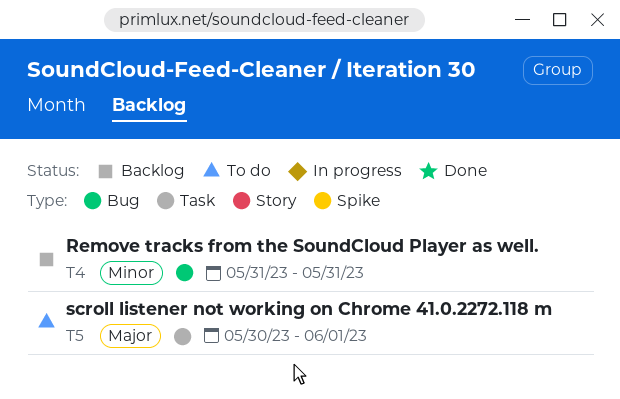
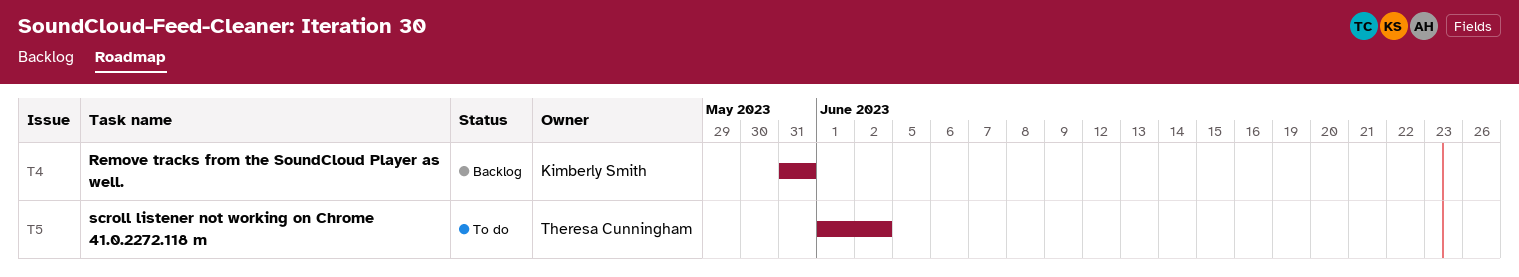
T5, start: May 30 -> Jun 1
T5, due: Jun 1 -> Jun 2

